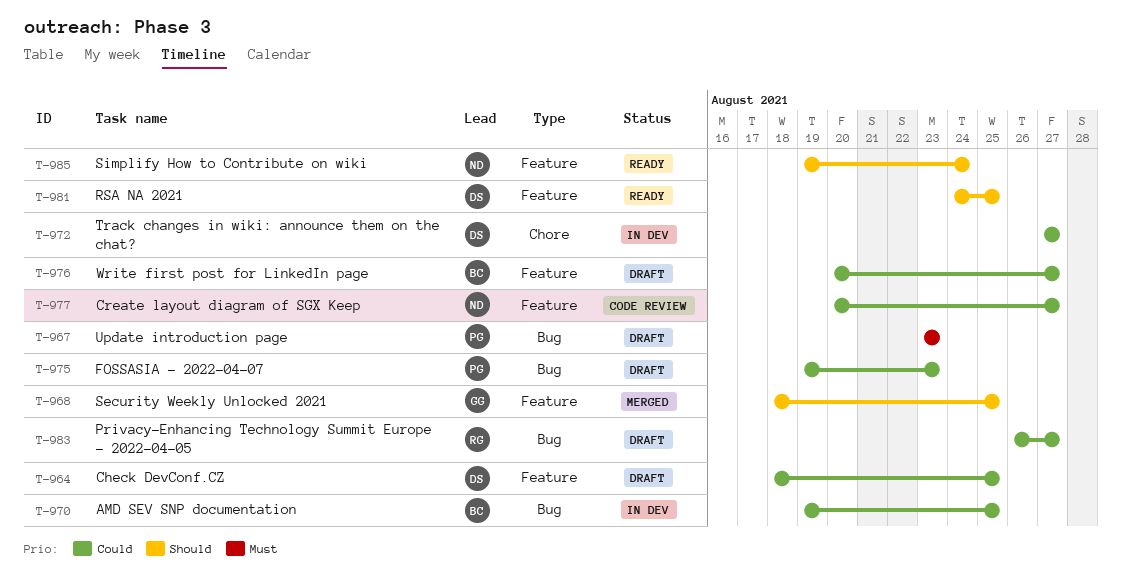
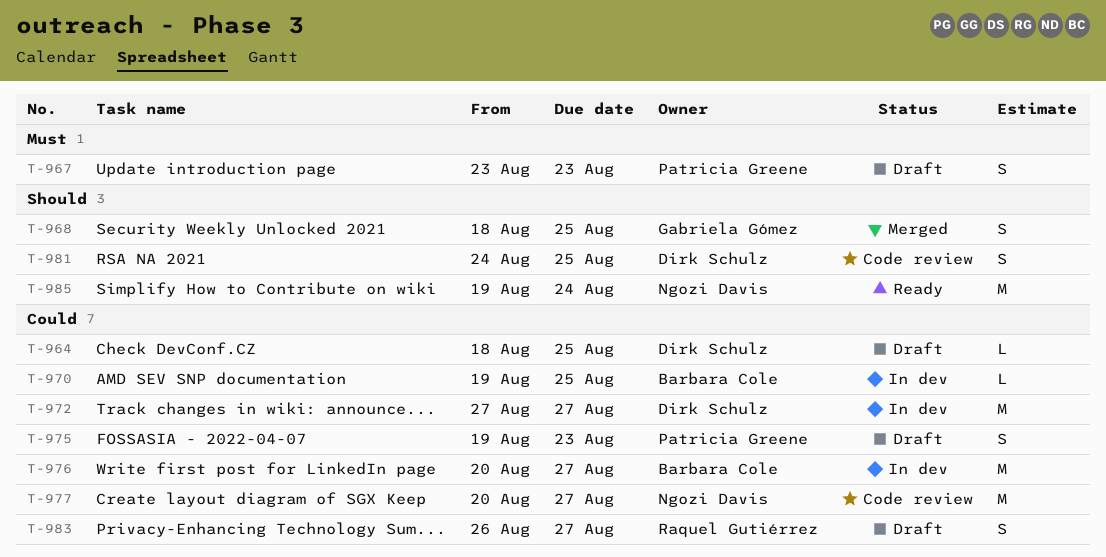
T-976, status: Draft -> In dev
T-981, status: Ready -> Code review

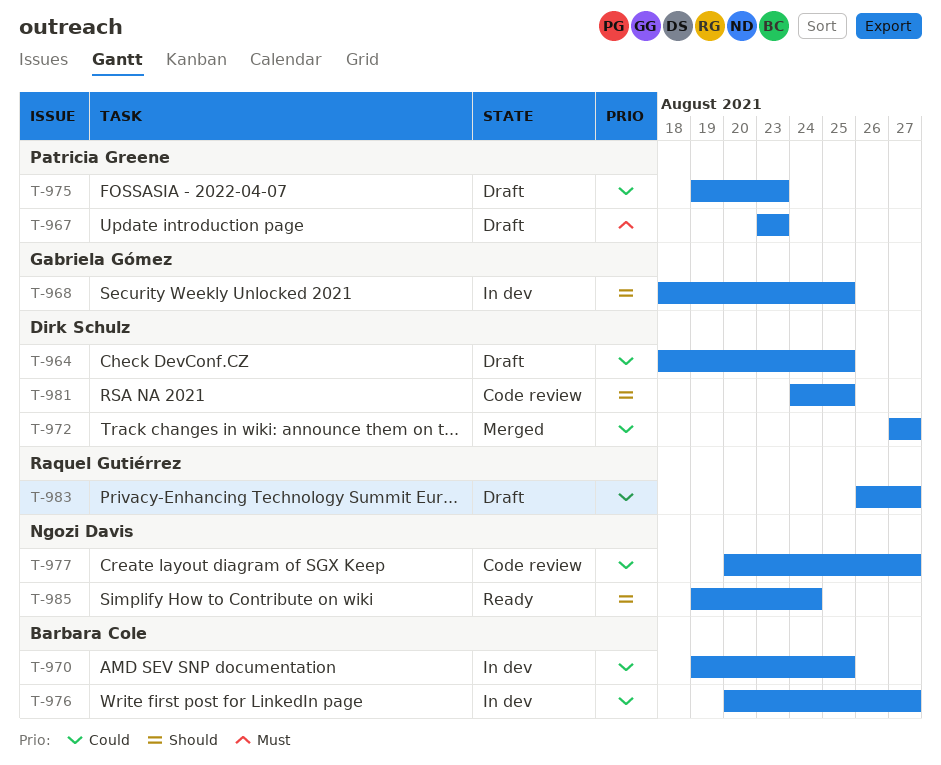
T-968, status: Merged -> In dev
T-972, status: In dev -> Merged

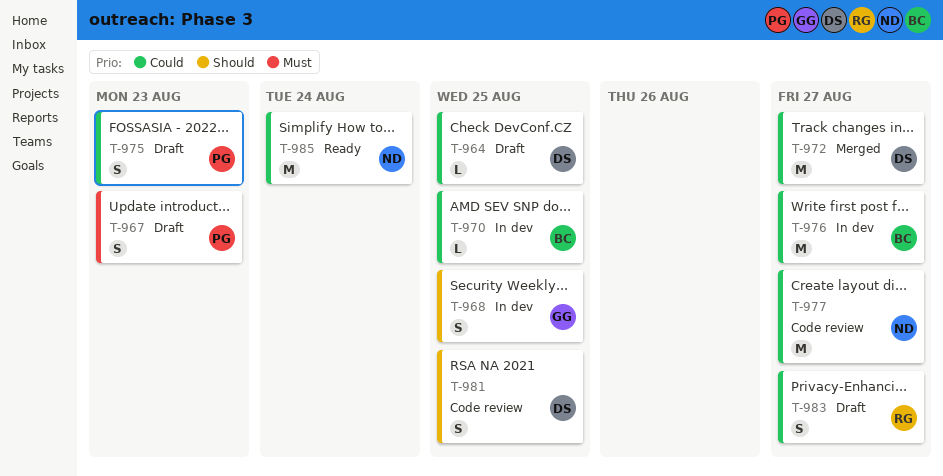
T-985, priority: Should -> Could

